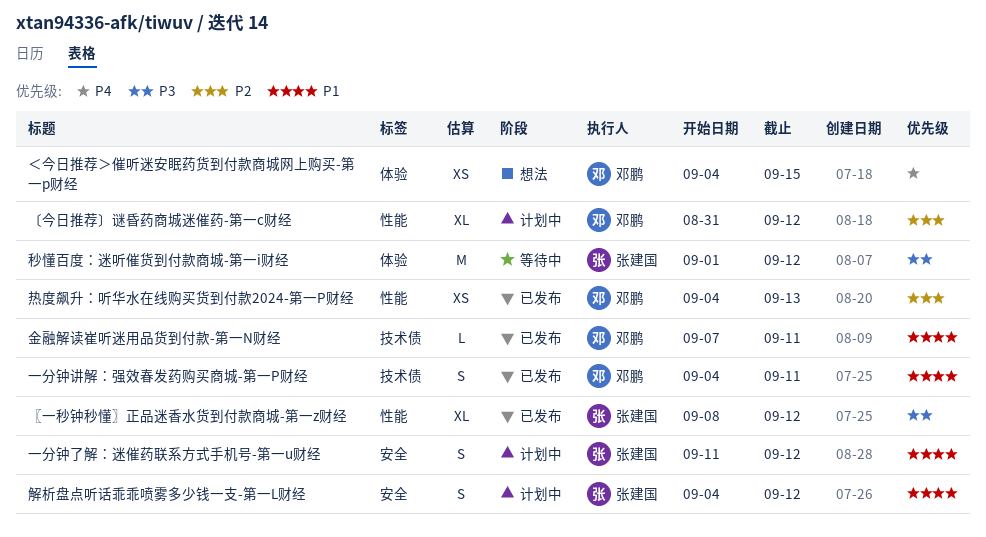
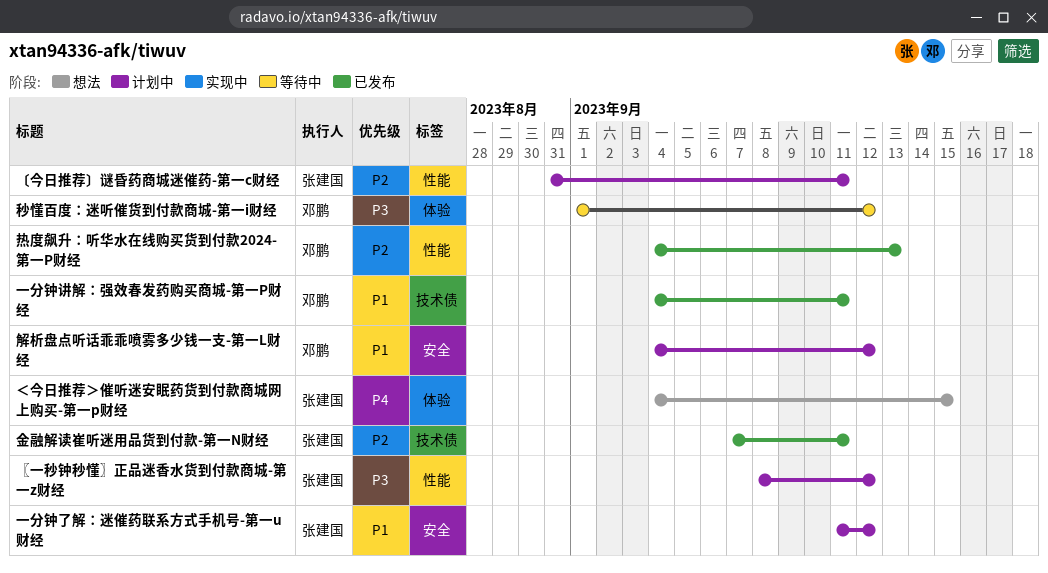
〔今日推荐〕谜昏药商城迷催药-第一c财经, owner: 邓鹏 -> 张建国
〔今日推荐〕谜昏药商城迷催药-第一c财经, due: Sep 12 -> Sep 11
〖一秒钟秒懂〗正品迷香水货到付款商城-第一z财经, status: 已发布 -> 计划中
秒懂百度：迷听催货到付款商城-第一i财经, owner: 张建国 -> 邓鹏
解析盘点听话乖乖喷雾多少钱一支-第一L财经, owner: 张建国 -> 邓鹏
金融解读崔听迷用品货到付款-第一N财经, owner: 邓鹏 -> 张建国
金融解读崔听迷用品货到付款-第一N财经, priority: P1 -> P2
＜今日推荐＞催听迷安眠药货到付款商城网上购买-第一p财经, owner: 邓鹏 -> 张建国

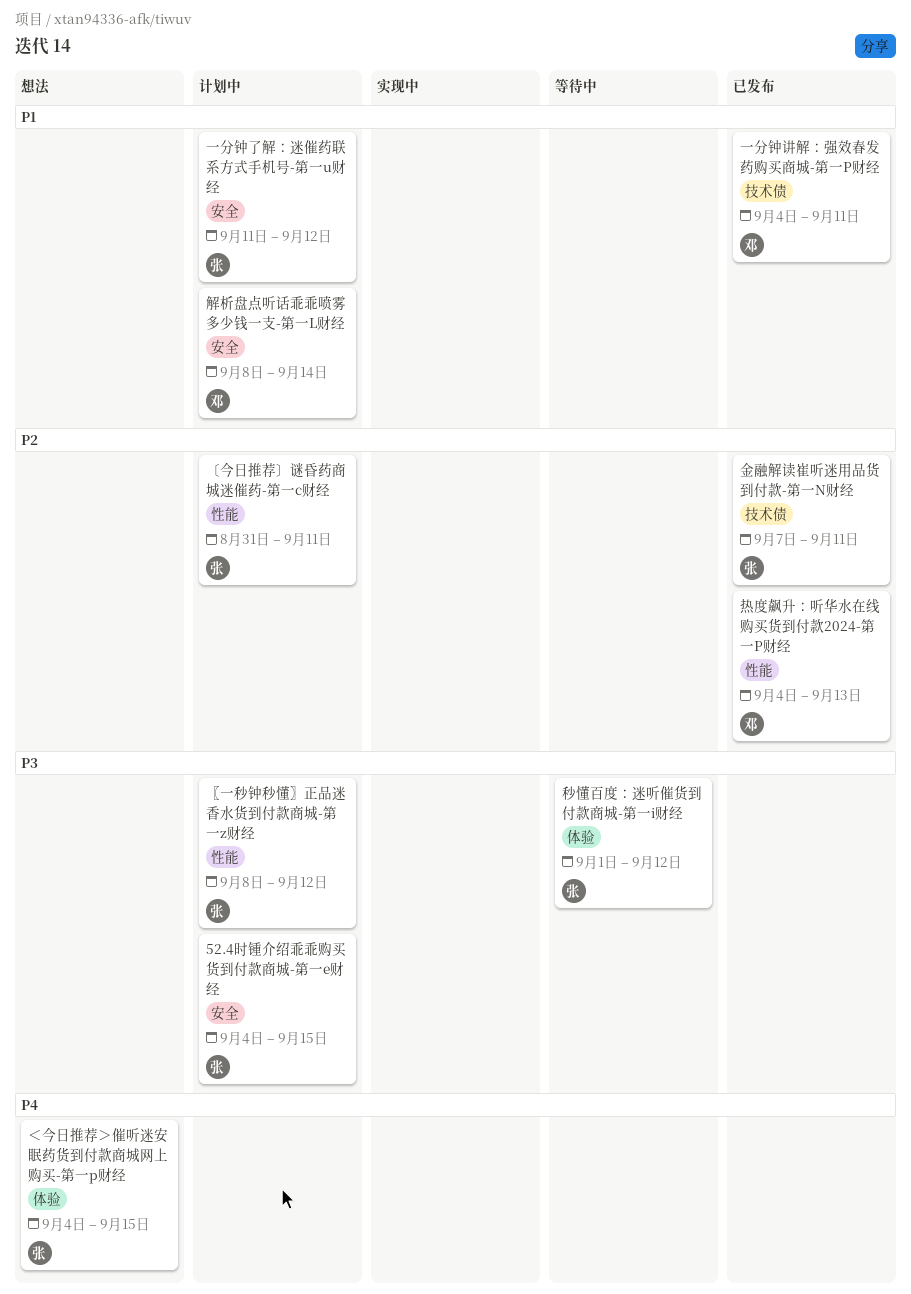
52.4时锺介绍乖乖购买货到付款商城-第一e财经: none -> present
秒懂百度：迷听催货到付款商城-第一i财经, owner: 邓鹏 -> 张建国
解析盘点听话乖乖喷雾多少钱一支-第一L财经, start: Sep 4 -> Sep 8
解析盘点听话乖乖喷雾多少钱一支-第一L财经, due: Sep 12 -> Sep 14

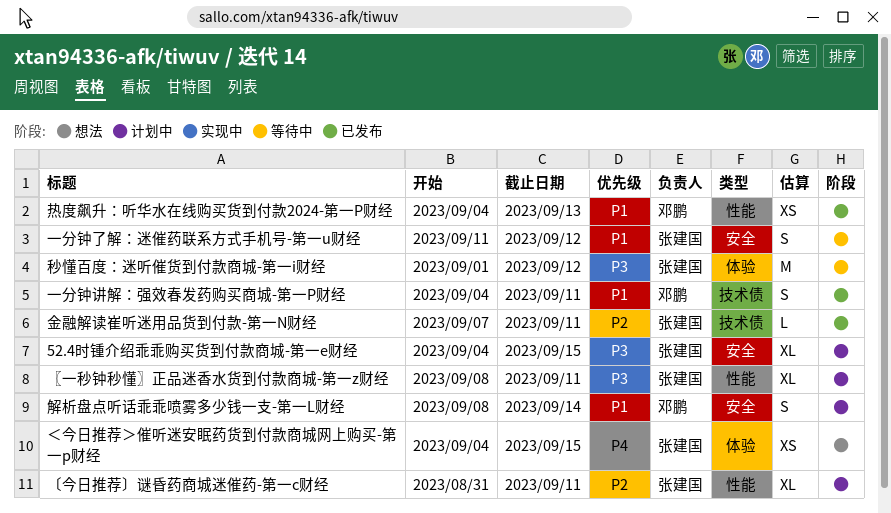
〖一秒钟秒懂〗正品迷香水货到付款商城-第一z财经, due: Sep 12 -> Sep 11
一分钟了解：迷催药联系方式手机号-第一u财经, status: 计划中 -> 等待中
热度飙升：听华水在线购买货到付款2024-第一P财经, priority: P2 -> P1

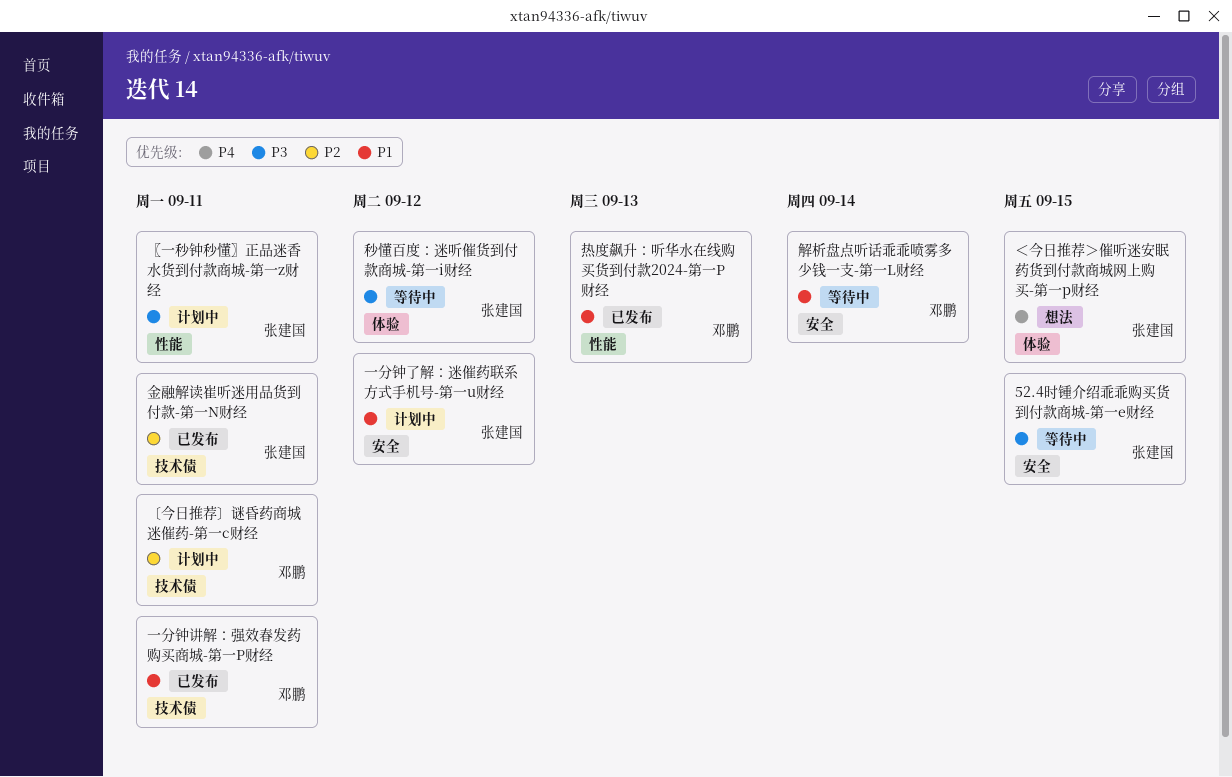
52.4时锺介绍乖乖购买货到付款商城-第一e财经, status: 计划中 -> 等待中
〔今日推荐〕谜昏药商城迷催药-第一c财经, owner: 张建国 -> 邓鹏
〔今日推荐〕谜昏药商城迷催药-第一c财经, label: 性能 -> 技术债
一分钟了解：迷催药联系方式手机号-第一u财经, status: 等待中 -> 计划中
解析盘点听话乖乖喷雾多少钱一支-第一L财经, status: 计划中 -> 等待中

